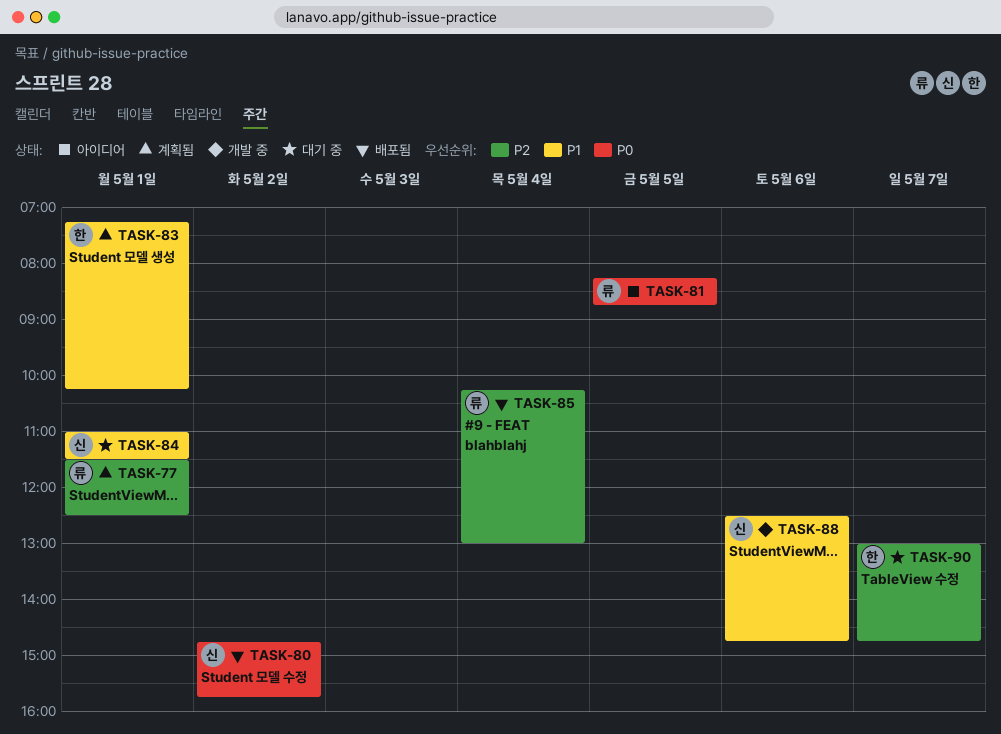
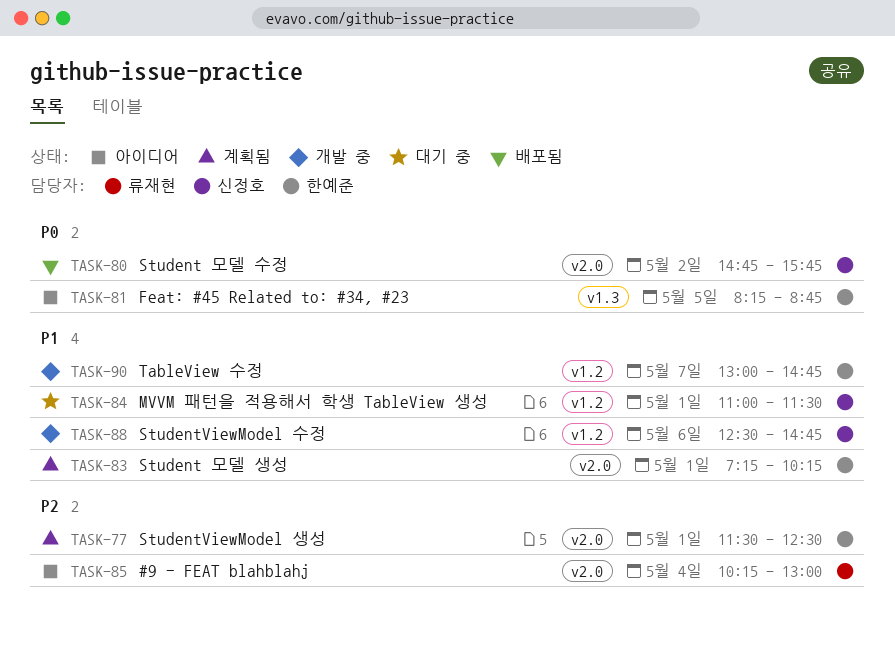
TASK-77, owner: 류재현 -> 한예준
TASK-81, owner: 류재현 -> 한예준
TASK-85, status: 배포됨 -> 아이디어
TASK-90, status: 대기 중 -> 개발 중
TASK-90, priority: P2 -> P1

